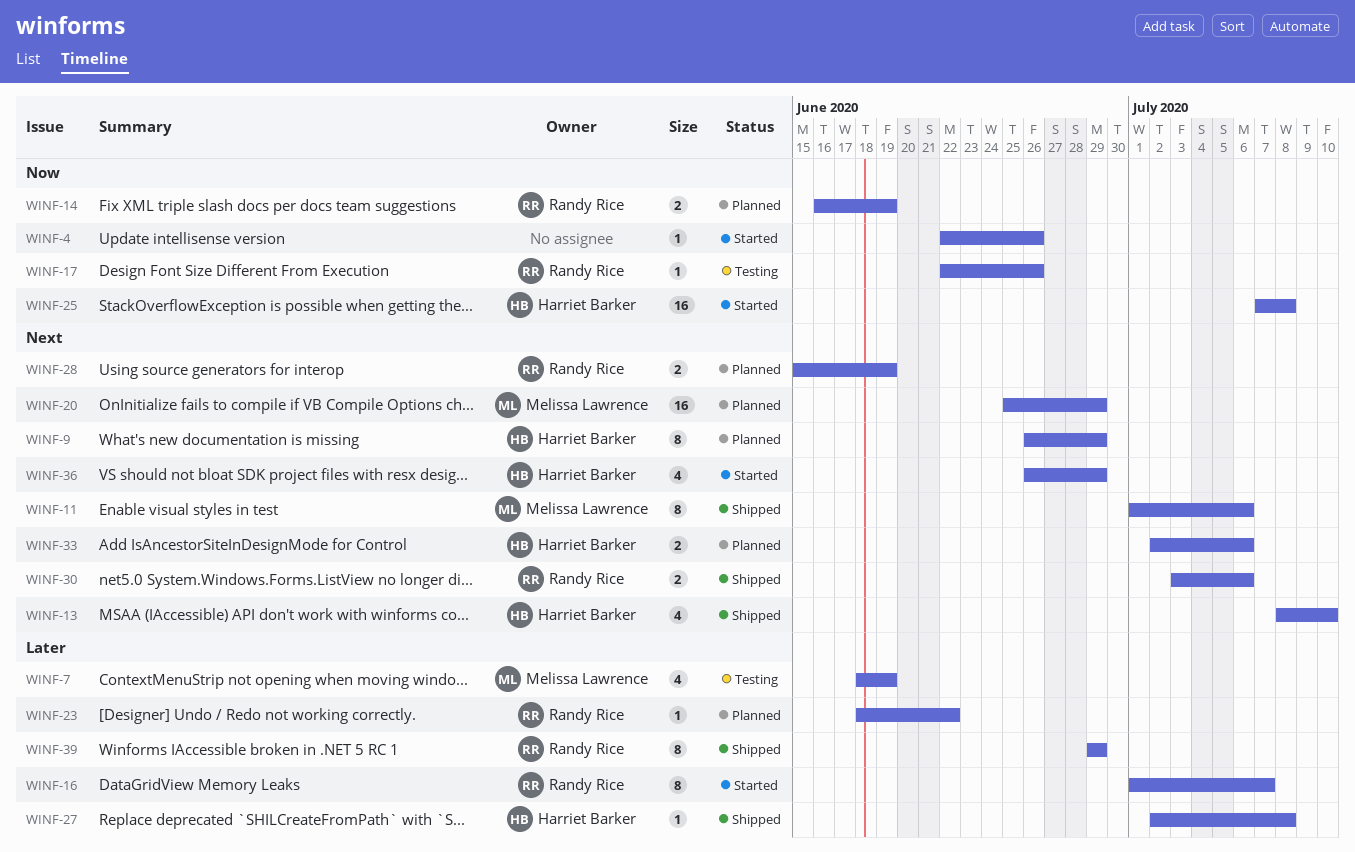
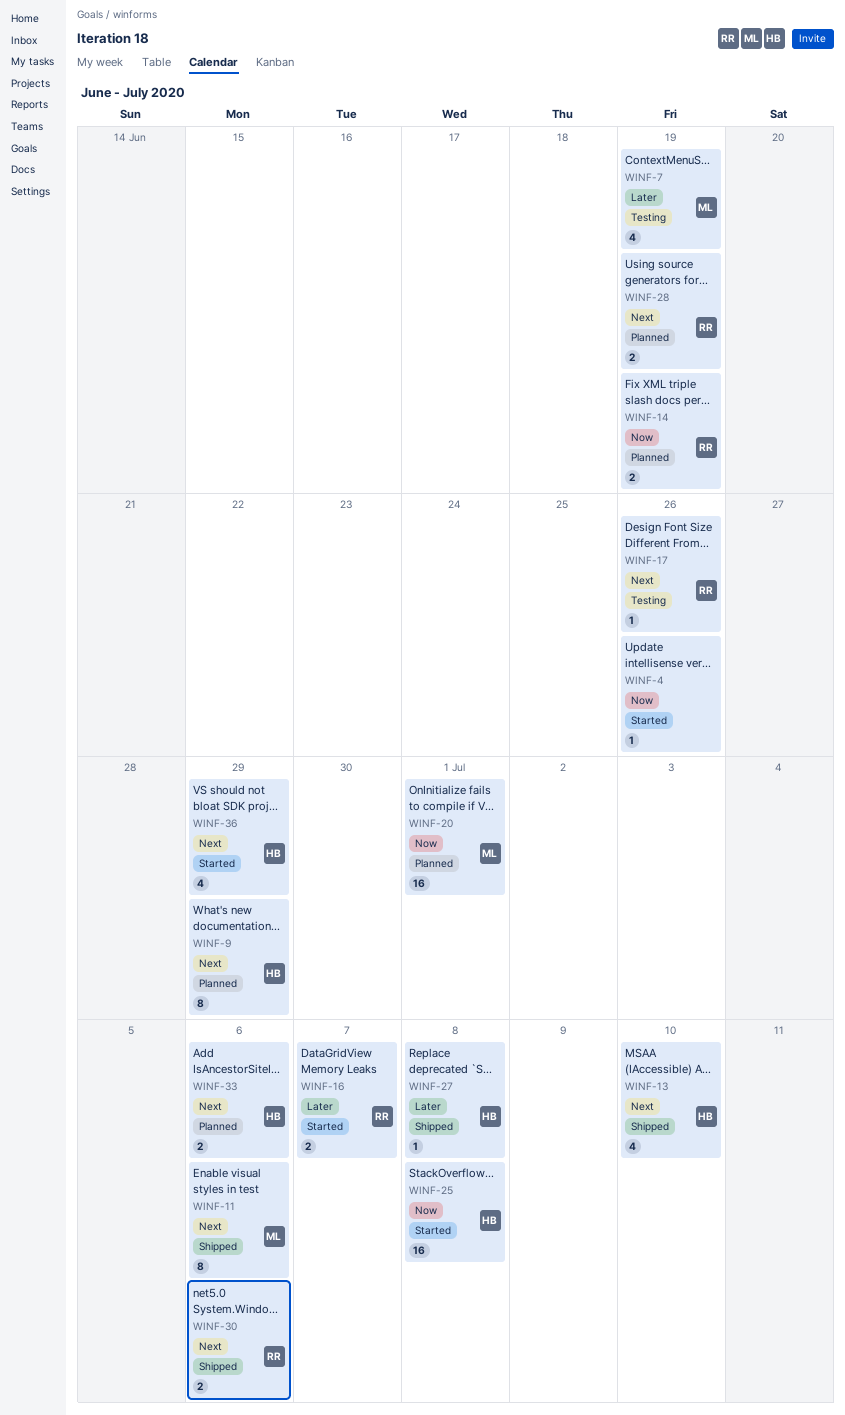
WINF-16, estimate: 8 -> 2
WINF-17, priority: Now -> Next
WINF-20, priority: Next -> Now
WINF-20, due: Jun 29 -> Jul 1
WINF-23: present -> none
WINF-39: present -> none

